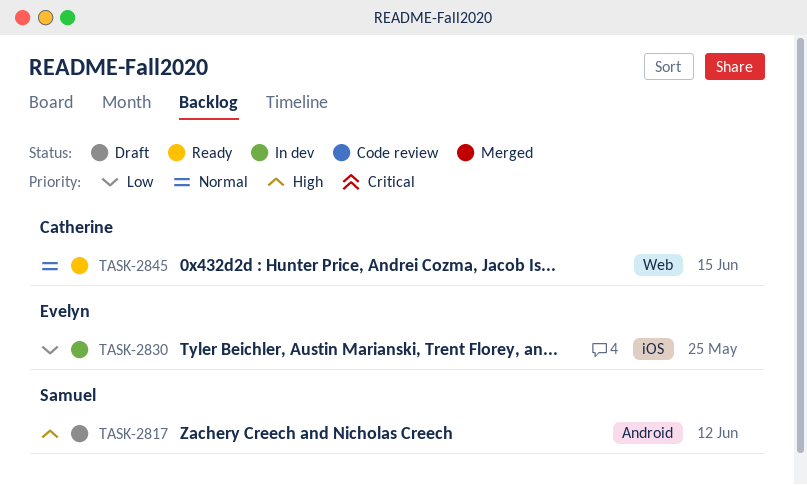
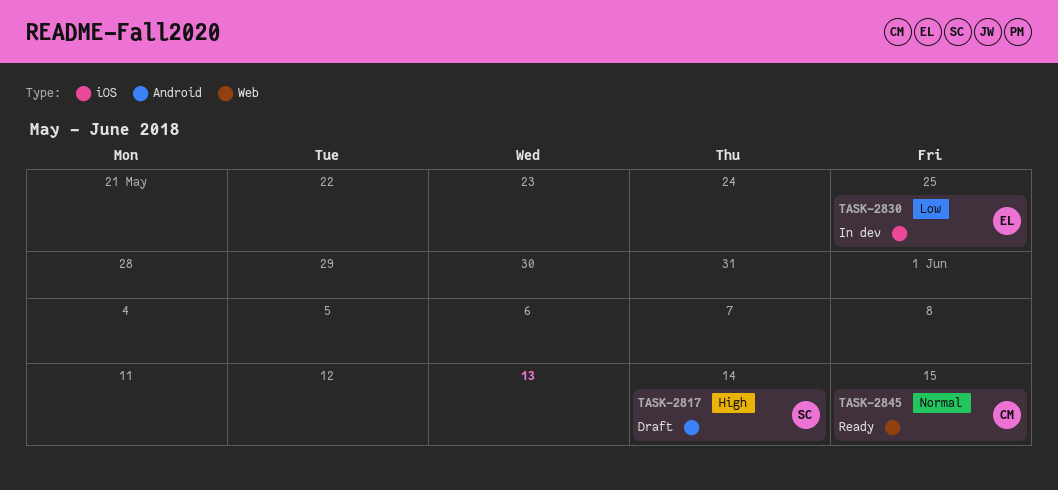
TASK-2817, due: Jun 12 -> Jun 14

